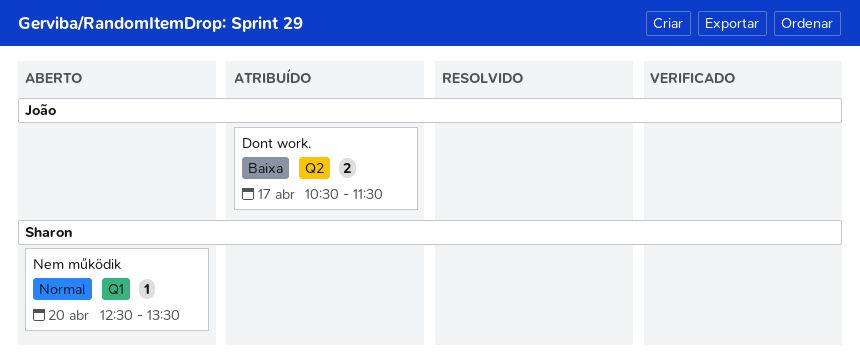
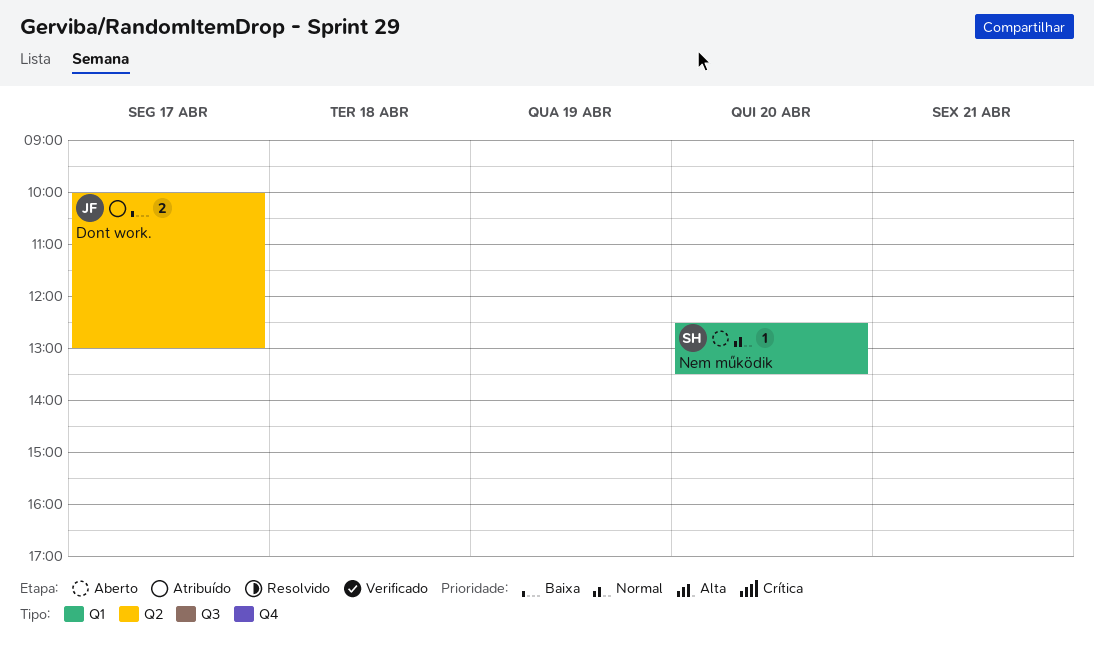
Dont work., begins: 10:30 -> 10:00
Dont work., ends: 11:30 -> 13:00

